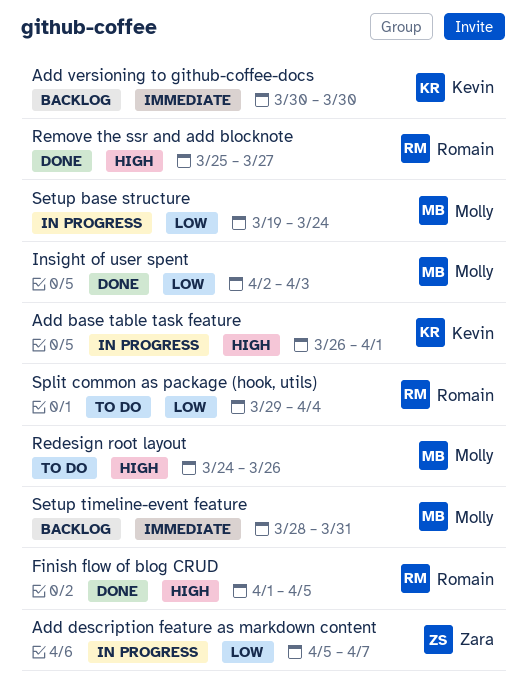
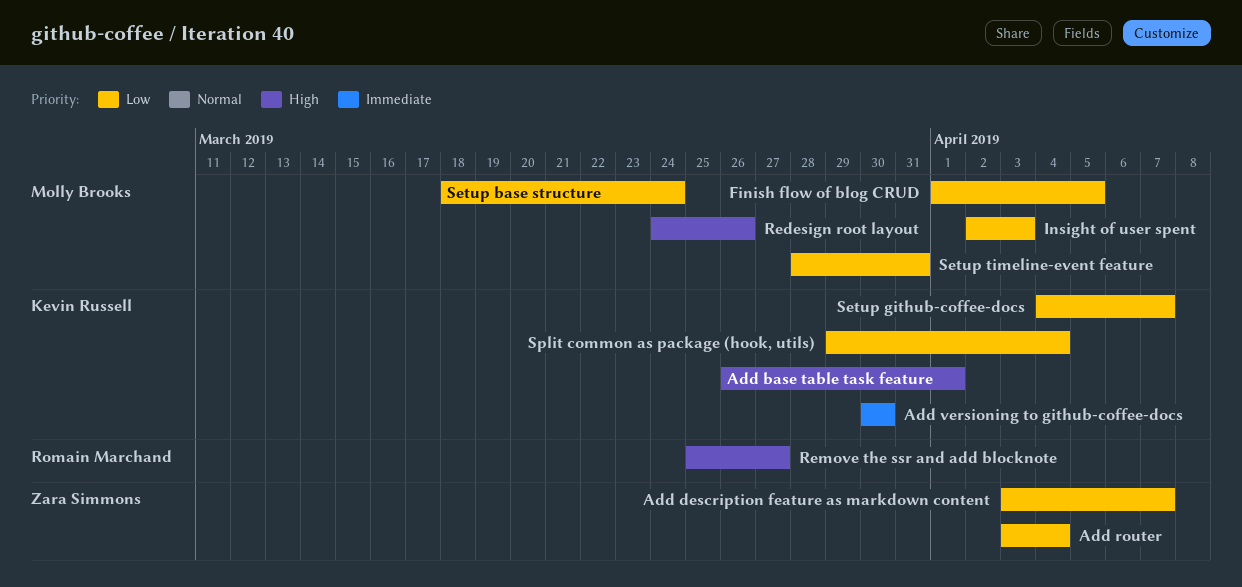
Add description feature as markdown content, start: Apr 5 -> Apr 3
Add router: none -> present
Finish flow of blog CRUD, owner: Romain Marchand -> Molly Brooks
Finish flow of blog CRUD, priority: High -> Low
Setup base structure, start: Mar 19 -> Mar 18
Setup github-coffee-docs: none -> present
Setup timeline-event feature, priority: Immediate -> Low
Split common as package (hook, utils), owner: Romain Marchand -> Kevin Russell

